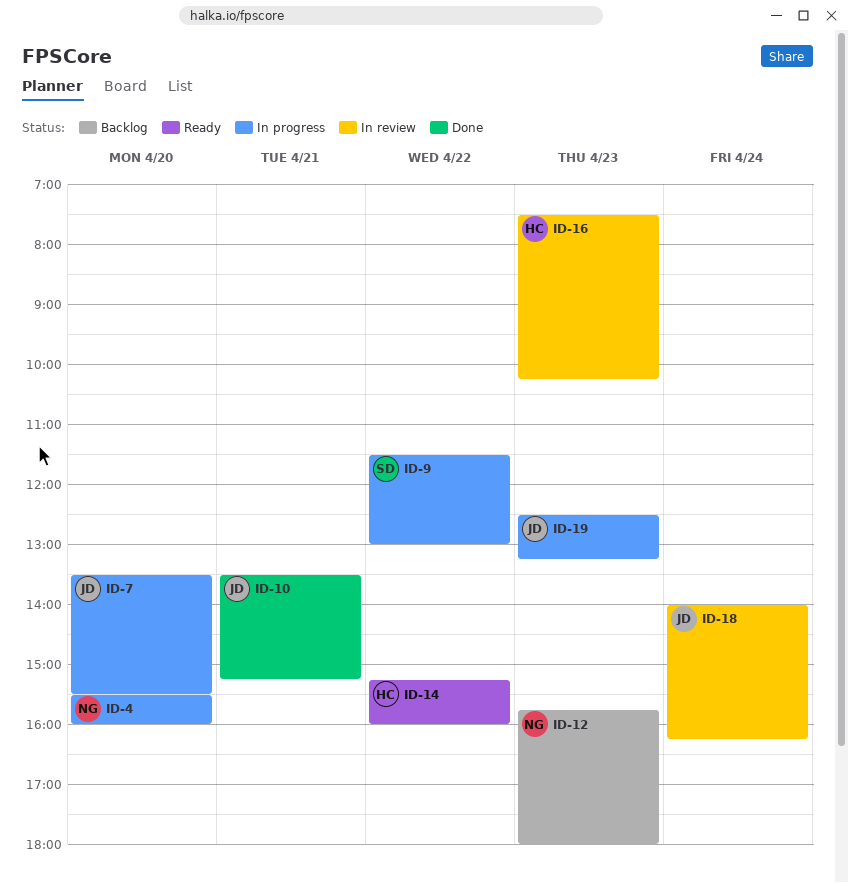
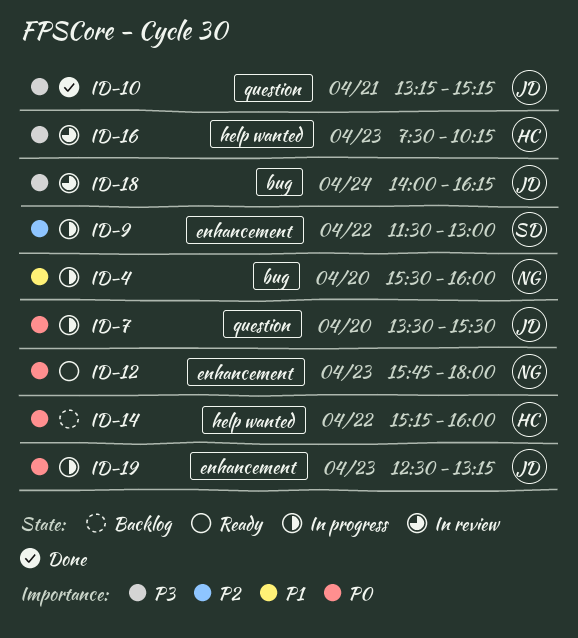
ID-10, begins: 13:30 -> 13:15
ID-12, status: Backlog -> Ready
ID-14, status: Ready -> Backlog

